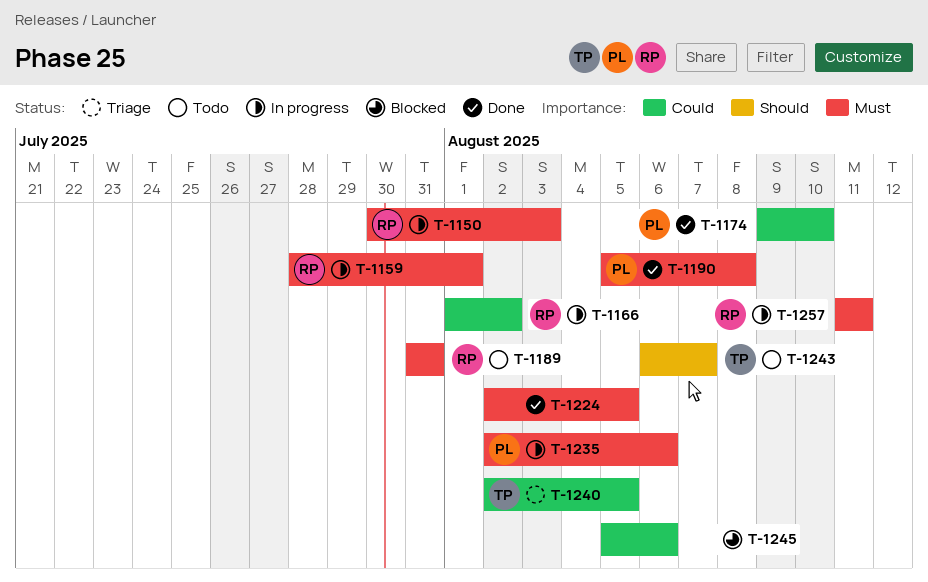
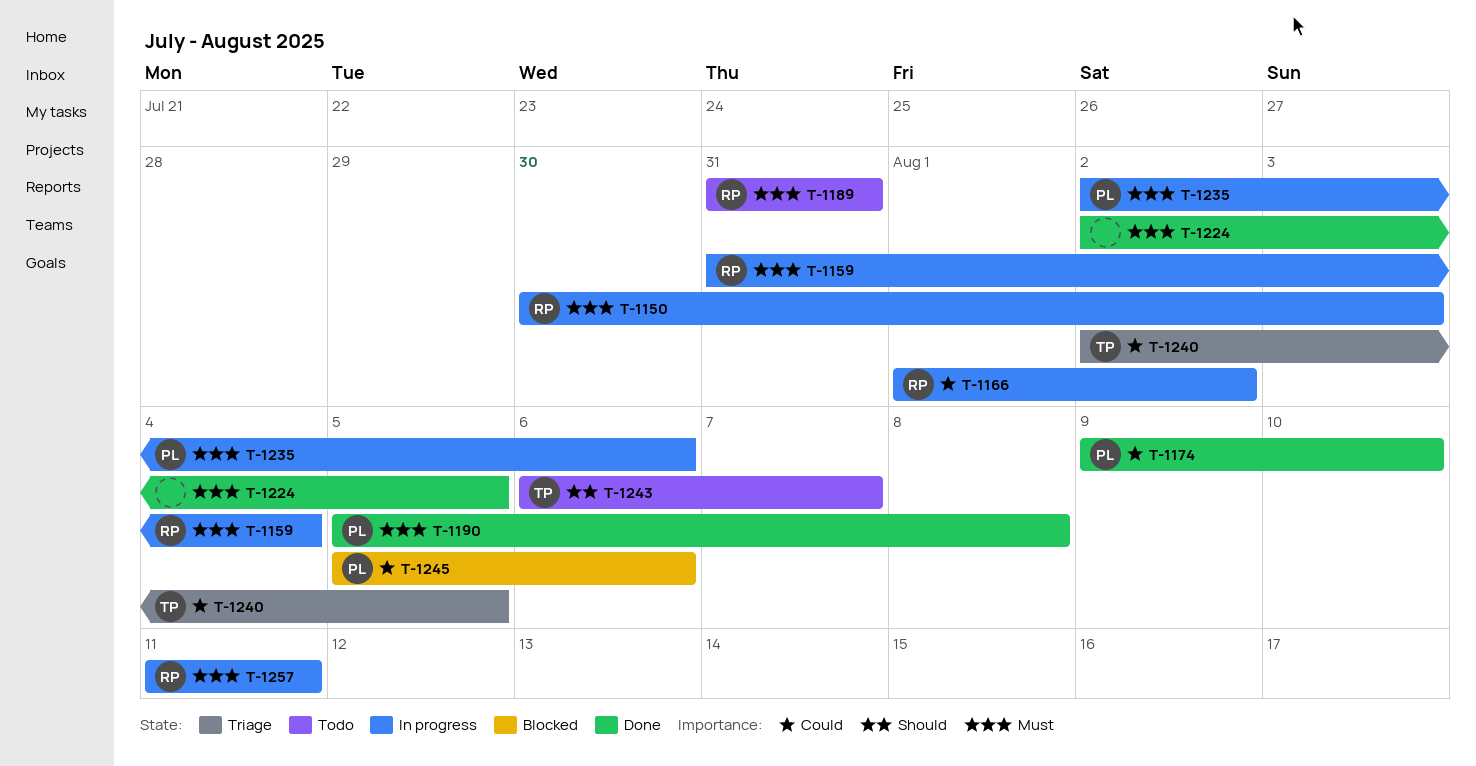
T-1159, start: Jul 28 -> Jul 31
T-1159, due: Aug 1 -> Aug 4
T-1245, owner: none -> PL

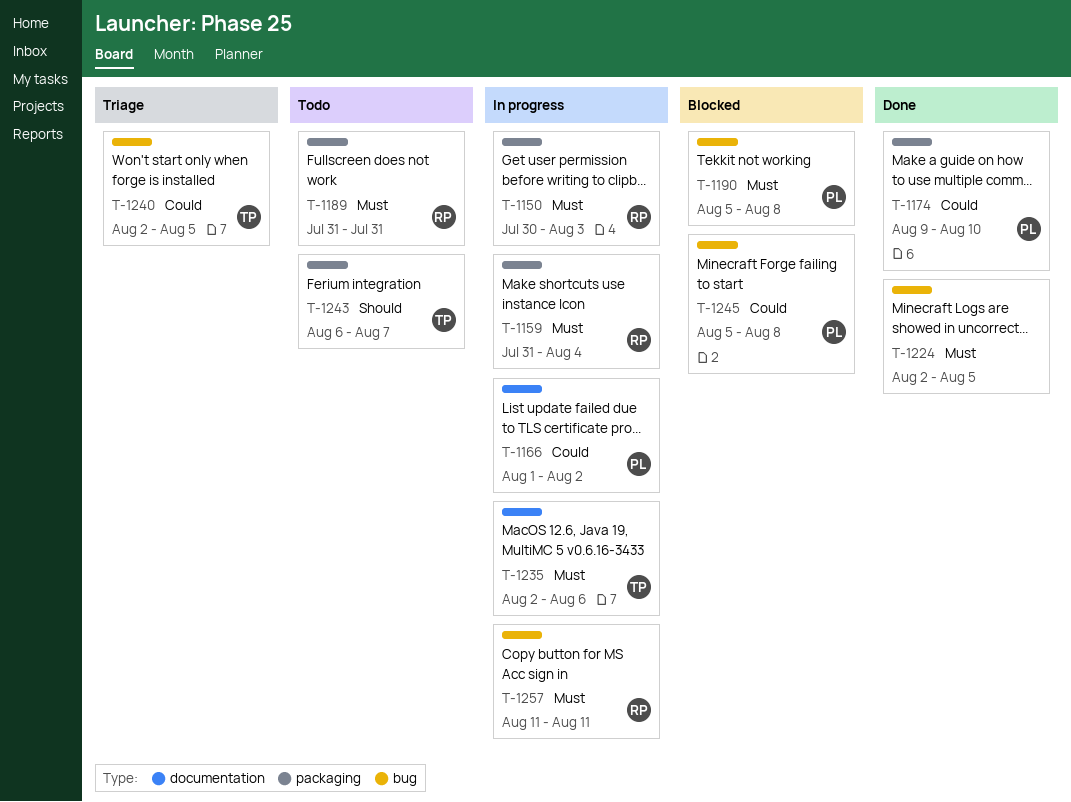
T-1166, owner: RP -> PL
T-1190, status: Done -> Blocked
T-1235, owner: PL -> TP
T-1245, due: Aug 6 -> Aug 8

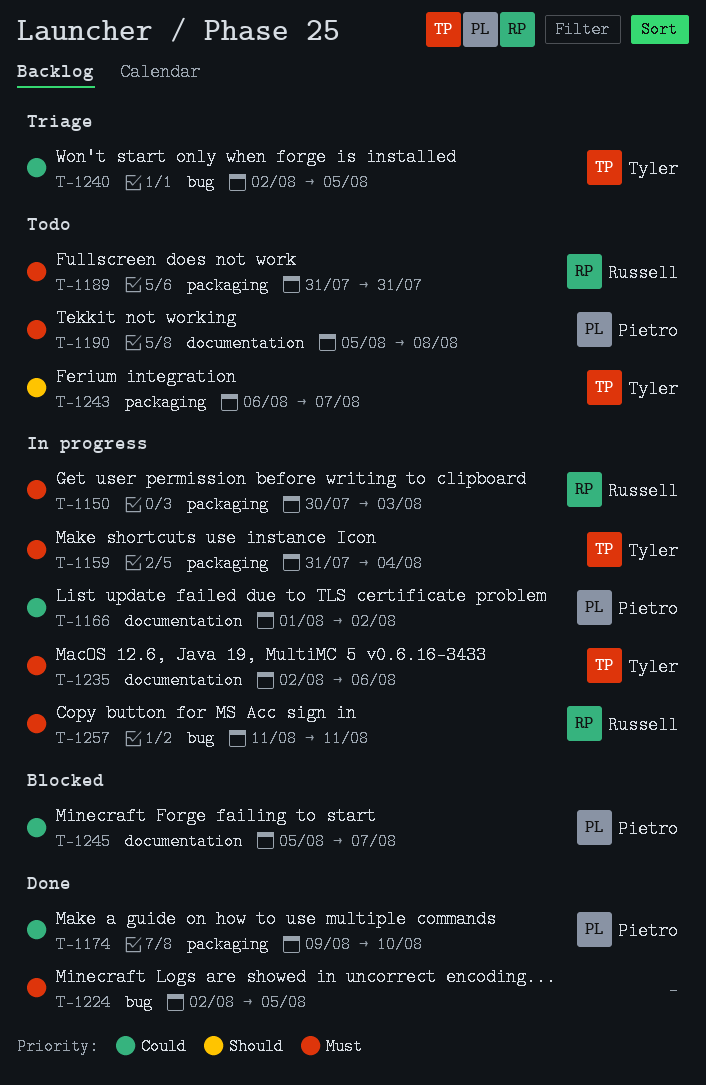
T-1159, owner: Russell -> Tyler
T-1190, status: Blocked -> Todo
T-1190, label: bug -> documentation
T-1245, label: bug -> documentation
T-1245, due: Aug 8 -> Aug 7

